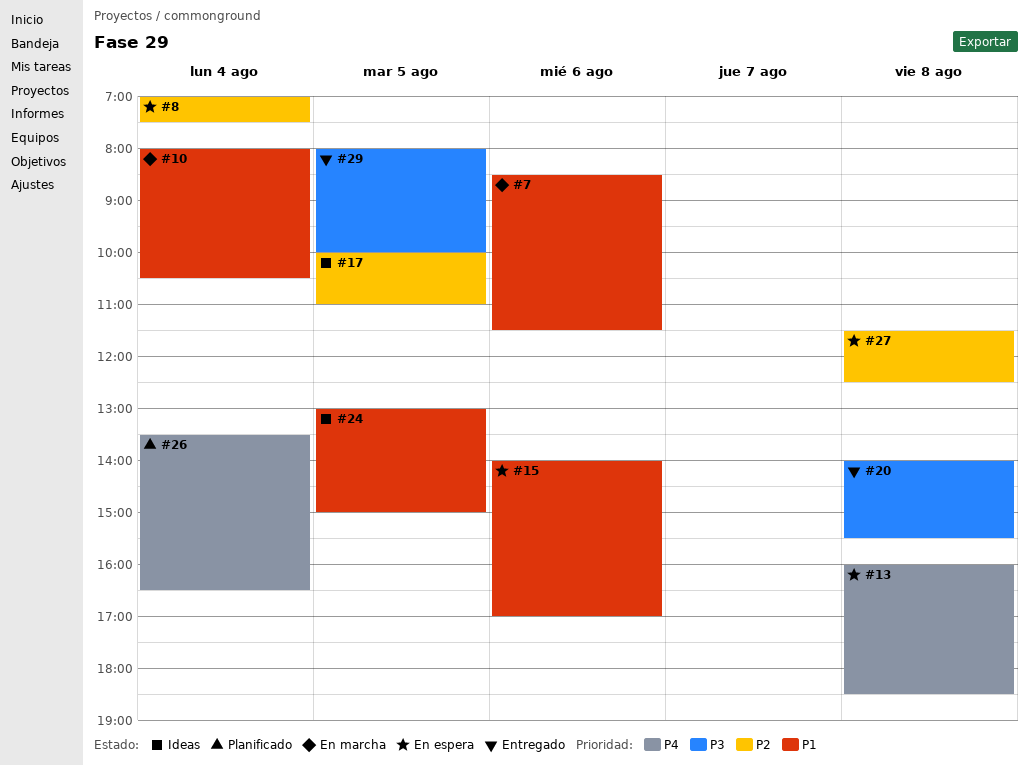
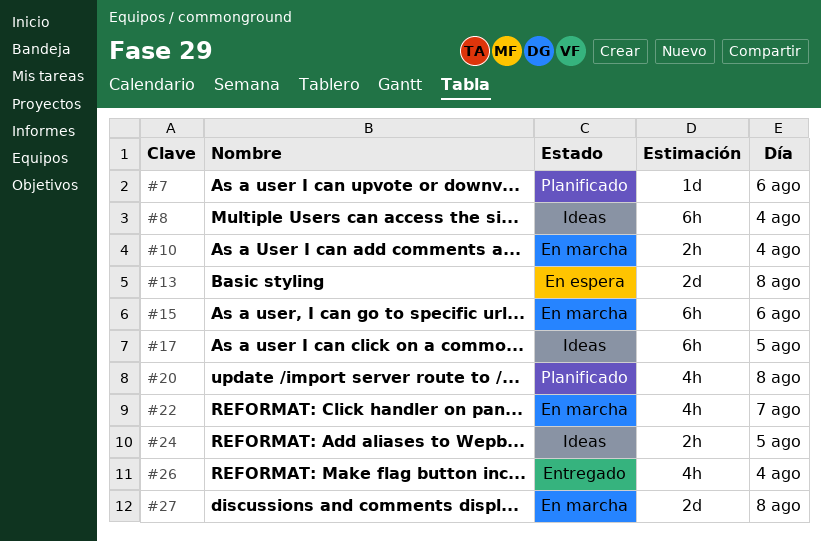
#7, status: En marcha -> Planificado
#8, status: En espera -> Ideas
#15, status: En espera -> En marcha
#20, status: Entregado -> Planificado
#22: none -> present
#26, status: Planificado -> Entregado
#27, status: En espera -> En marcha
#29: present -> none

